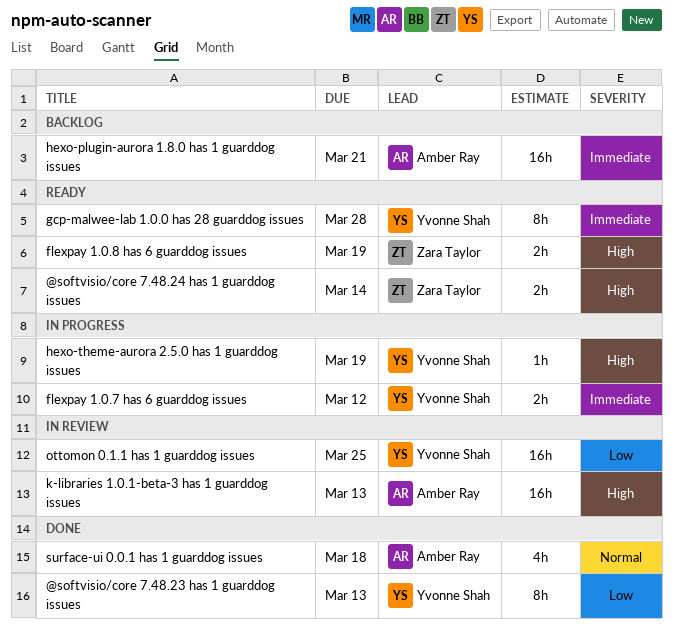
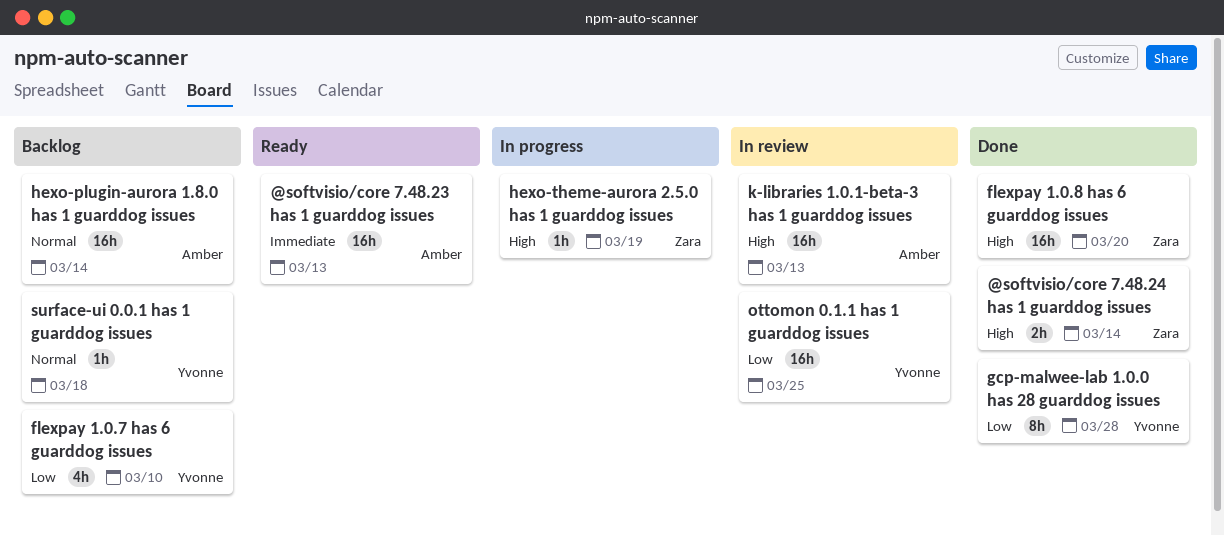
@softvisio/core 7.48.23 has 1 guarddog issues, status: Done -> Ready
@softvisio/core 7.48.23 has 1 guarddog issues, owner: Yvonne Shah -> Amber Ray
@softvisio/core 7.48.23 has 1 guarddog issues, priority: Low -> Immediate
@softvisio/core 7.48.23 has 1 guarddog issues, estimate: 8h -> 16h
@softvisio/core 7.48.24 has 1 guarddog issues, status: Ready -> Done
flexpay 1.0.7 has 6 guarddog issues, status: In progress -> Backlog
flexpay 1.0.7 has 6 guarddog issues, priority: Immediate -> Low
flexpay 1.0.7 has 6 guarddog issues, estimate: 2h -> 4h
flexpay 1.0.7 has 6 guarddog issues, due: Mar 12 -> Mar 10
flexpay 1.0.8 has 6 guarddog issues, status: Ready -> Done
flexpay 1.0.8 has 6 guarddog issues, estimate: 2h -> 16h
flexpay 1.0.8 has 6 guarddog issues, due: Mar 19 -> Mar 20
gcp-malwee-lab 1.0.0 has 28 guarddog issues, status: Ready -> Done
gcp-malwee-lab 1.0.0 has 28 guarddog issues, priority: Immediate -> Low
hexo-plugin-aurora 1.8.0 has 1 guarddog issues, priority: Immediate -> Normal
hexo-plugin-aurora 1.8.0 has 1 guarddog issues, due: Mar 21 -> Mar 14
hexo-theme-aurora 2.5.0 has 1 guarddog issues, owner: Yvonne Shah -> Zara Taylor
surface-ui 0.0.1 has 1 guarddog issues, status: Done -> Backlog
surface-ui 0.0.1 has 1 guarddog issues, owner: Amber Ray -> Yvonne Shah
surface-ui 0.0.1 has 1 guarddog issues, estimate: 4h -> 1h

